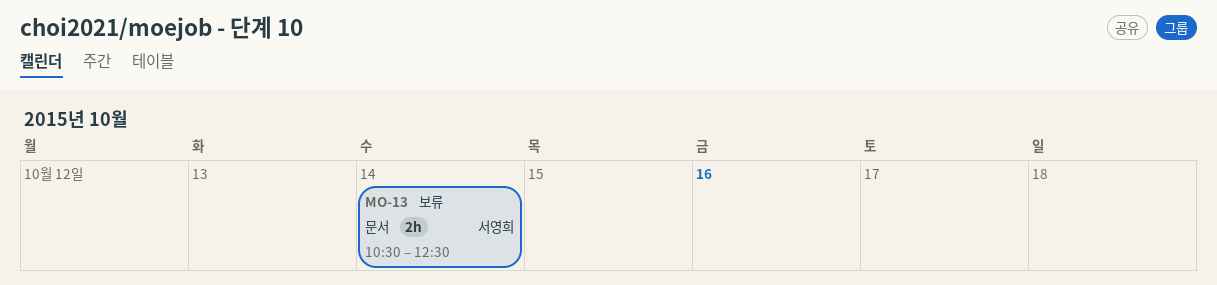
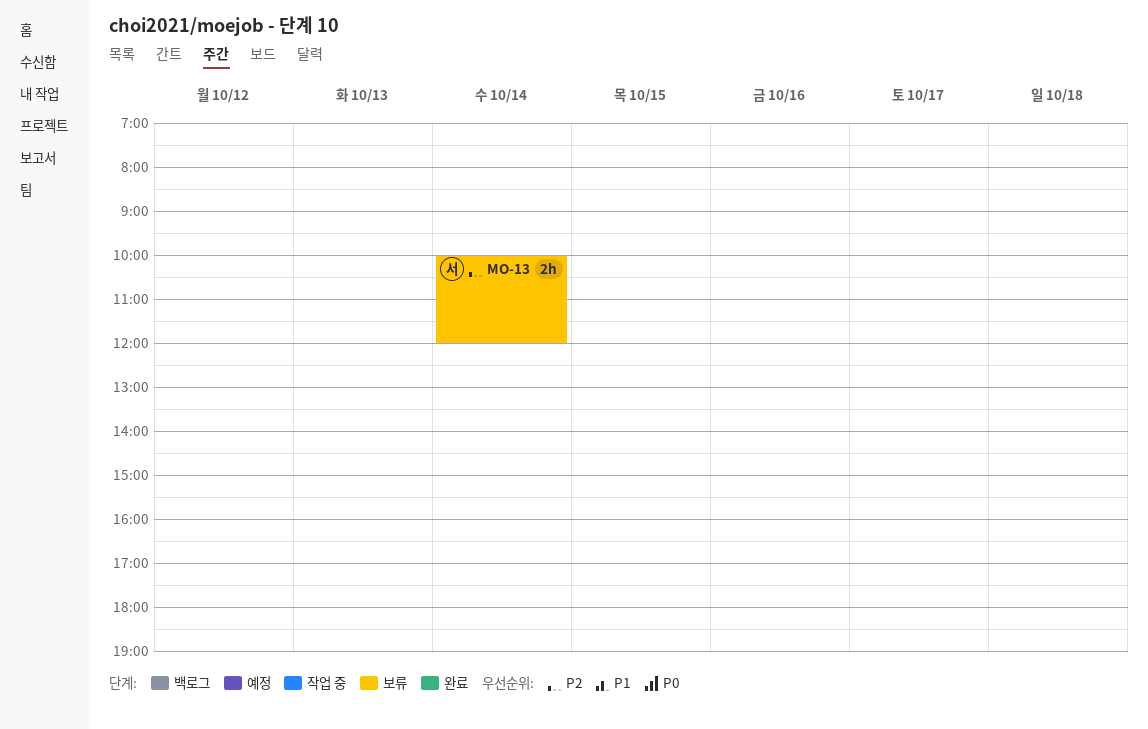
MO-13, begins: 10:30 -> 10:00
MO-13, ends: 12:30 -> 12:00

